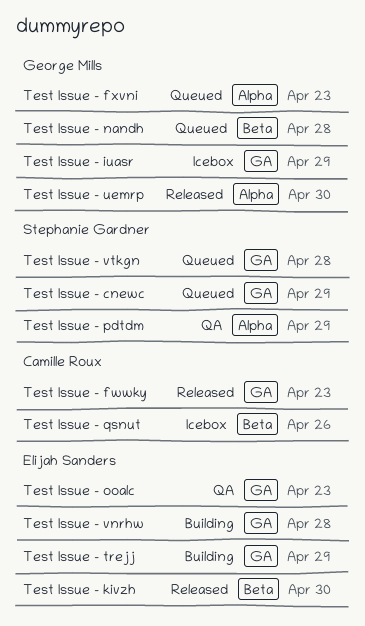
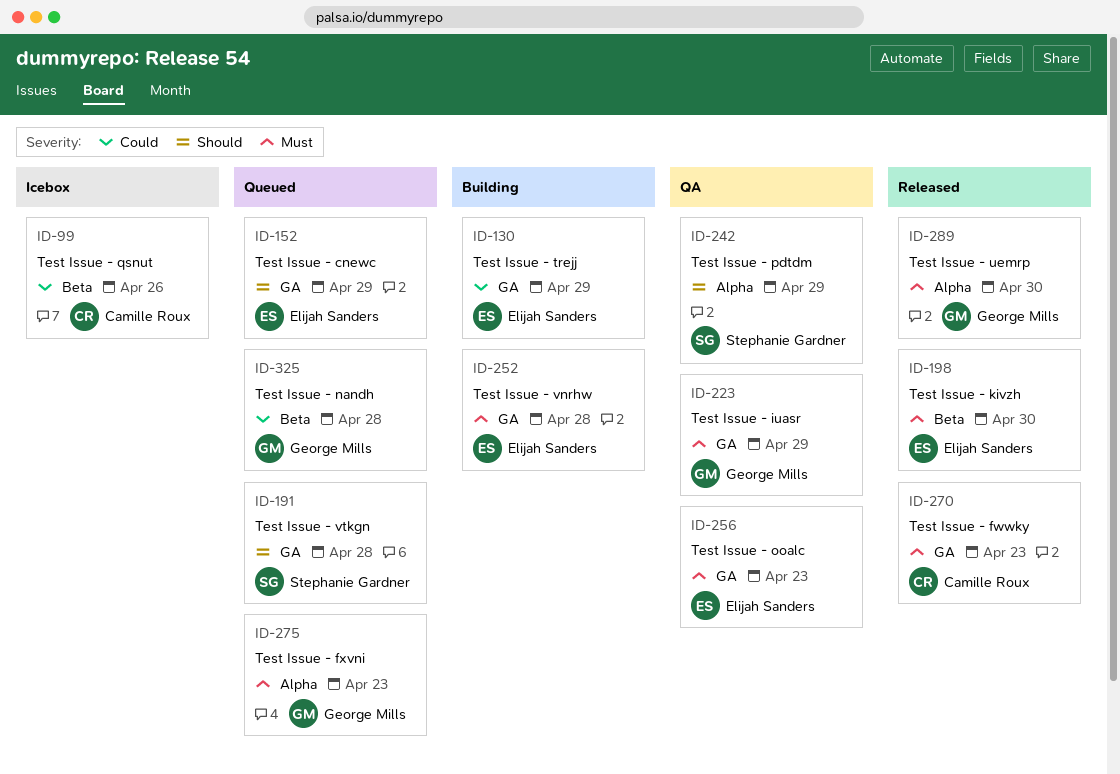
Test Issue - cnewc, owner: Stephanie Gardner -> Elijah Sanders
Test Issue - iuasr, status: Icebox -> QA

